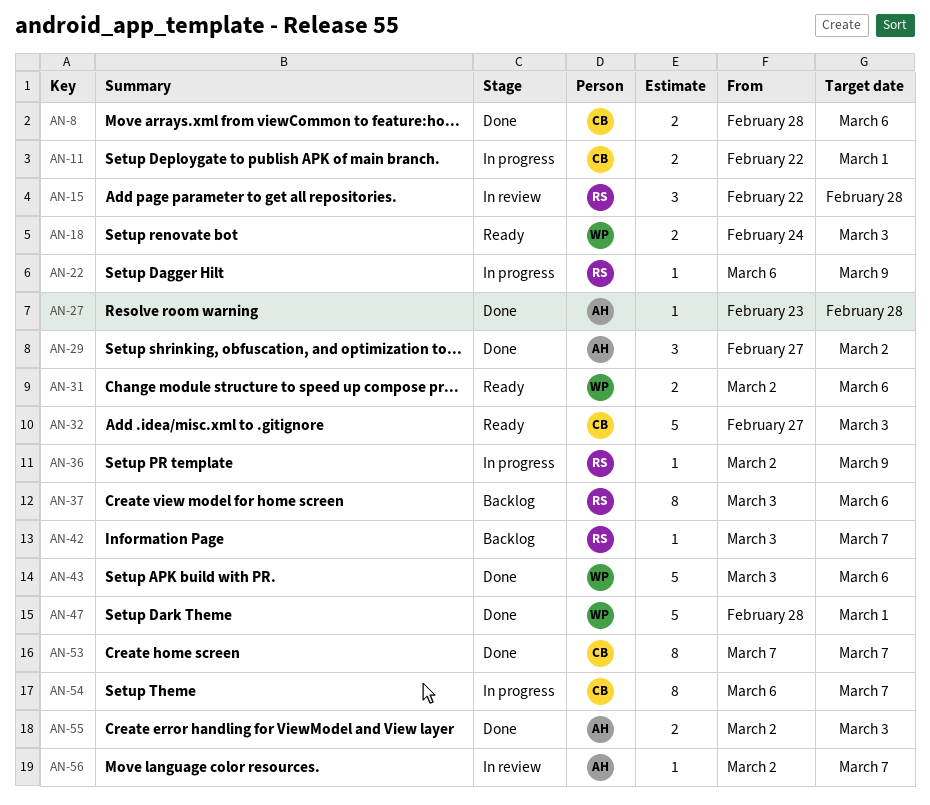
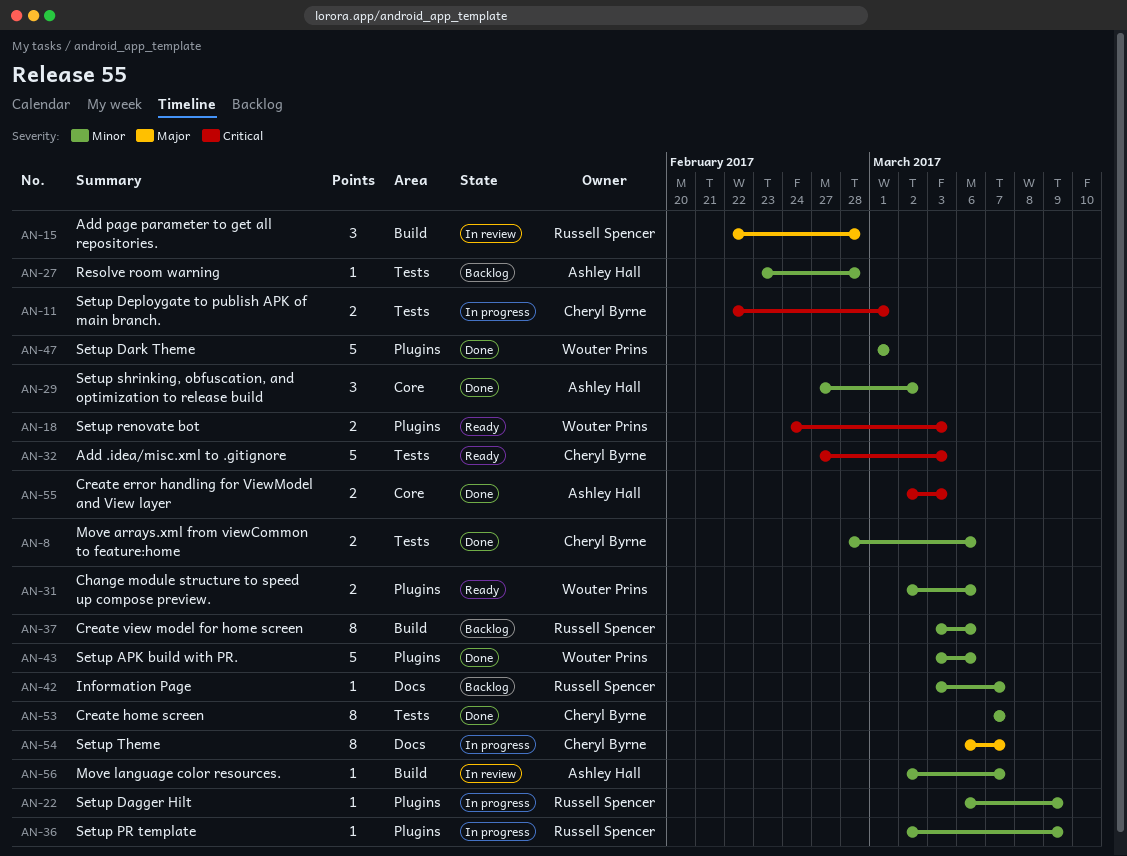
AN-27, status: Done -> Backlog
AN-47, start: Feb 28 -> Mar 1

